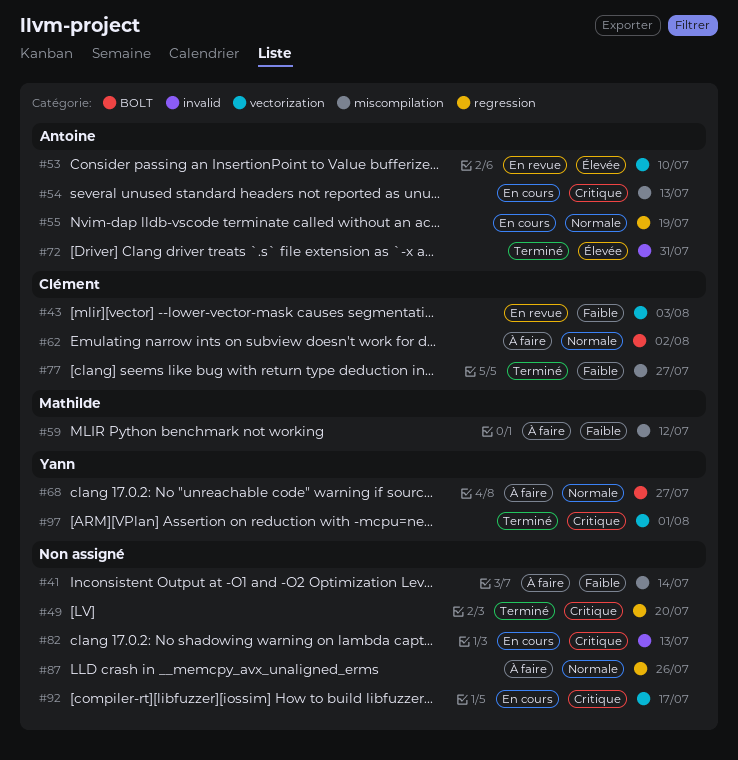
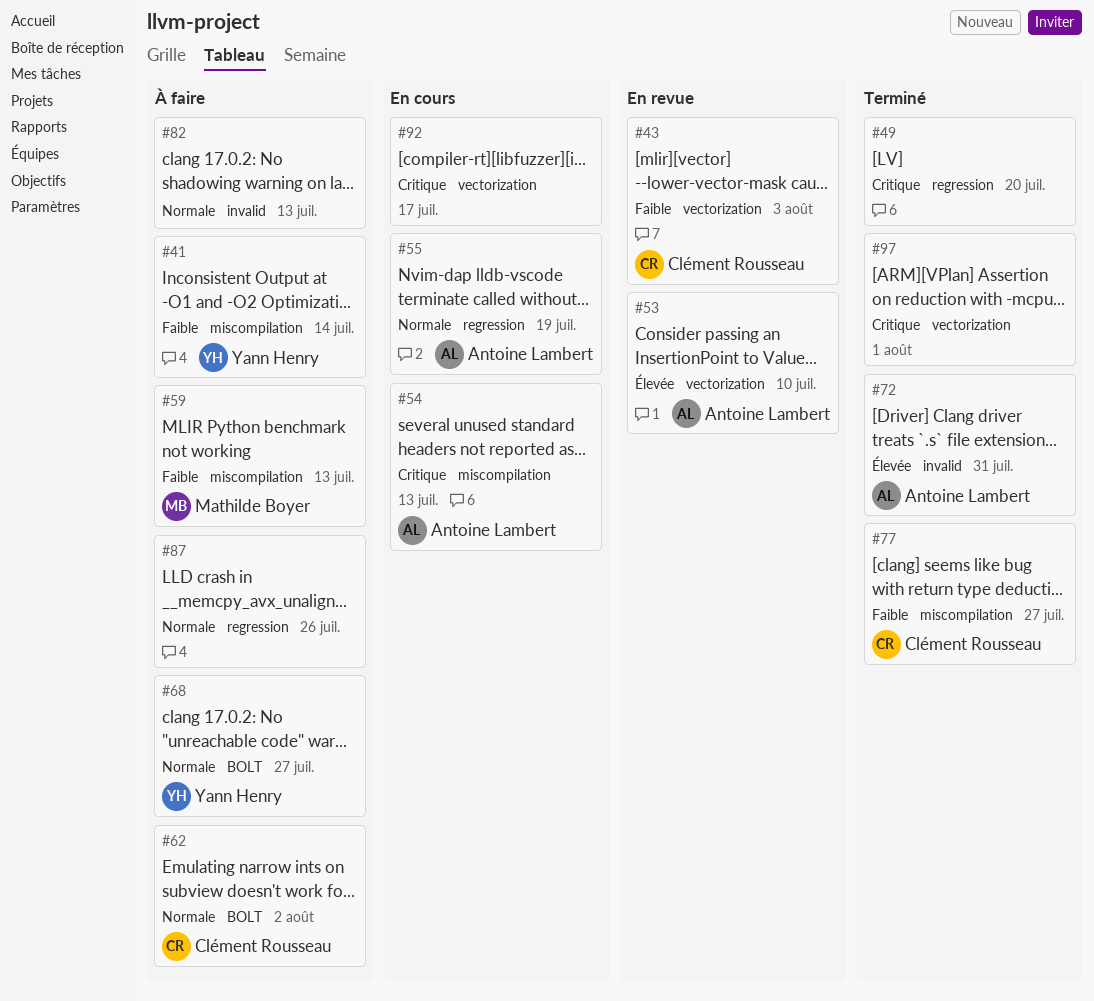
#41, owner: none -> Yann Henry
#59, due: Jul 12 -> Jul 13
#82, status: En cours -> À faire
#82, priority: Critique -> Normale
#97, owner: Yann Henry -> none

